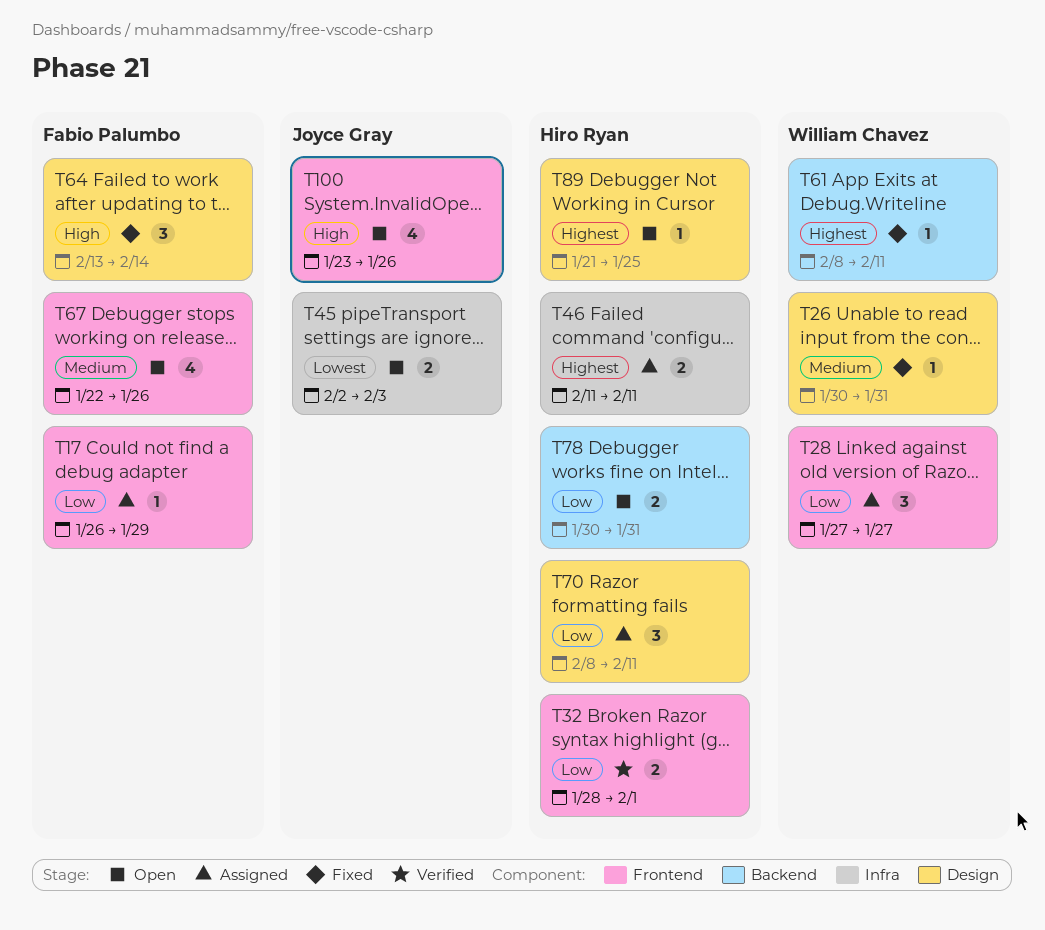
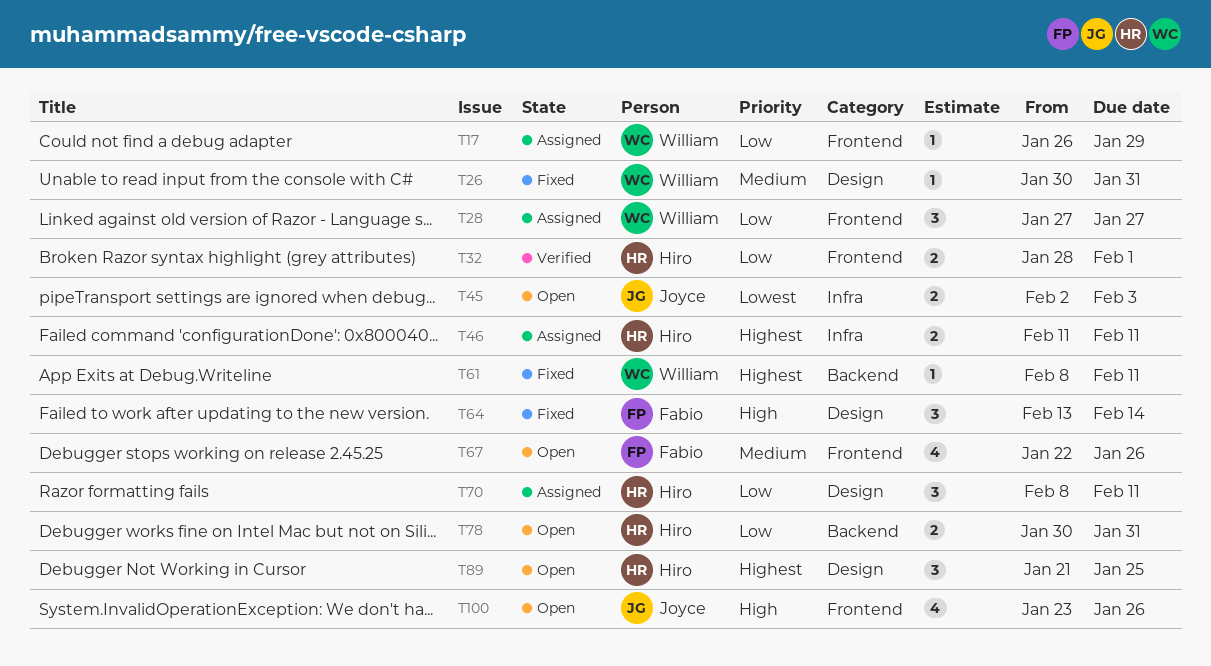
T17, owner: Fabio Palumbo -> William Chavez
T89, estimate: 1 -> 3

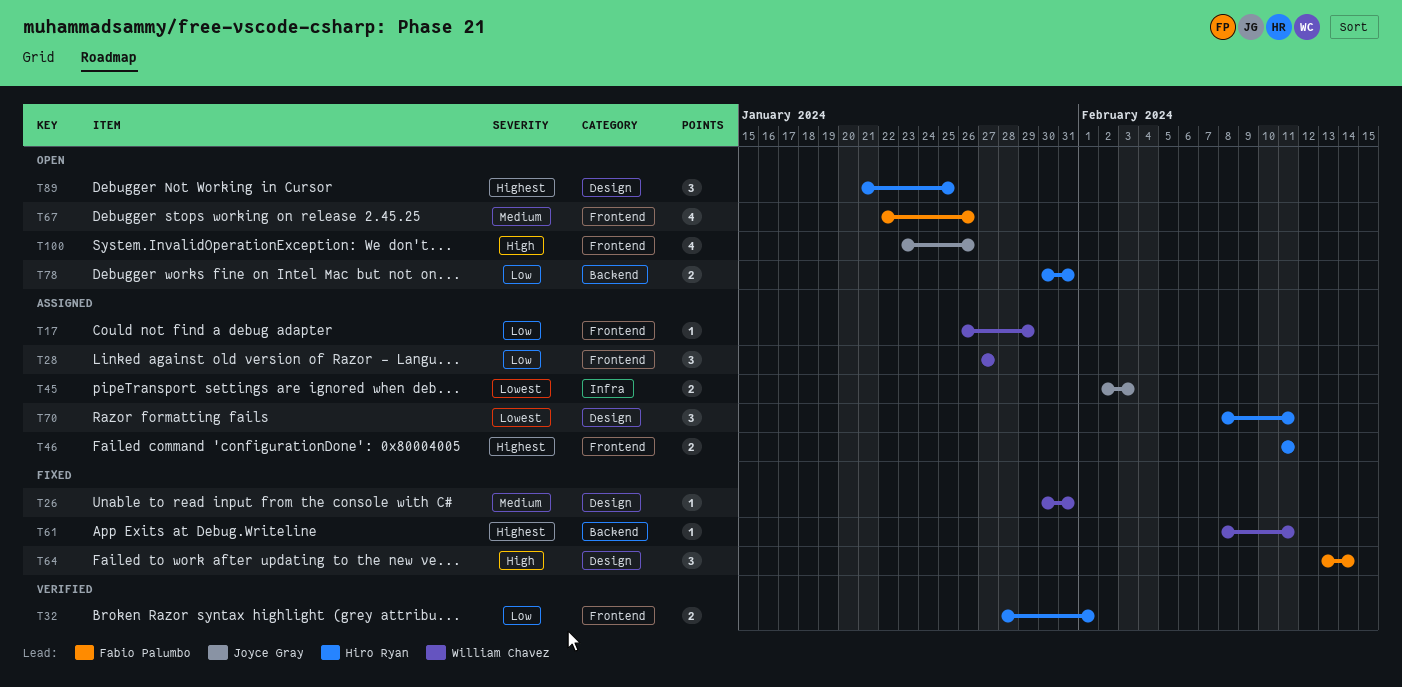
T45, status: Open -> Assigned
T46, label: Infra -> Frontend
T70, priority: Low -> Lowest

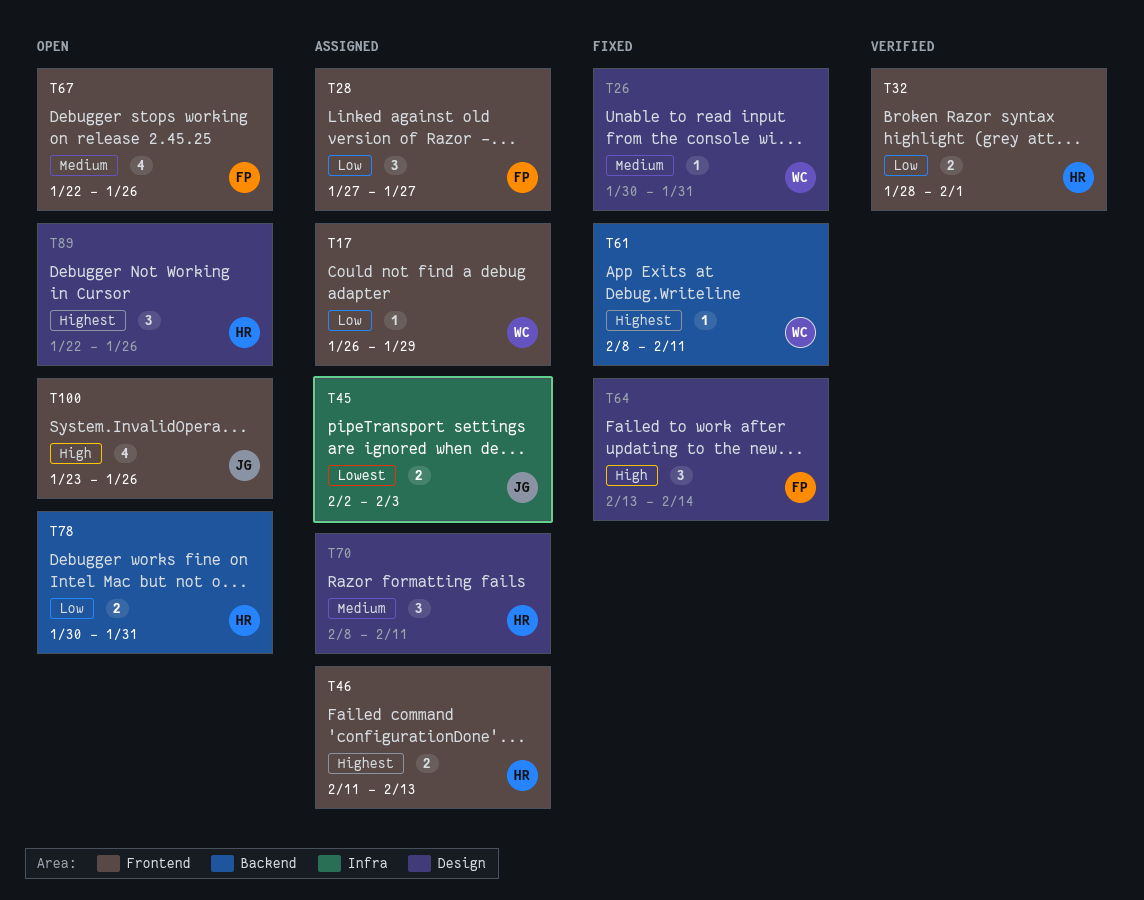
T28, owner: William Chavez -> Fabio Palumbo
T46, due: Feb 11 -> Feb 13
T70, priority: Lowest -> Medium
T89, start: Jan 21 -> Jan 22
T89, due: Jan 25 -> Jan 26

